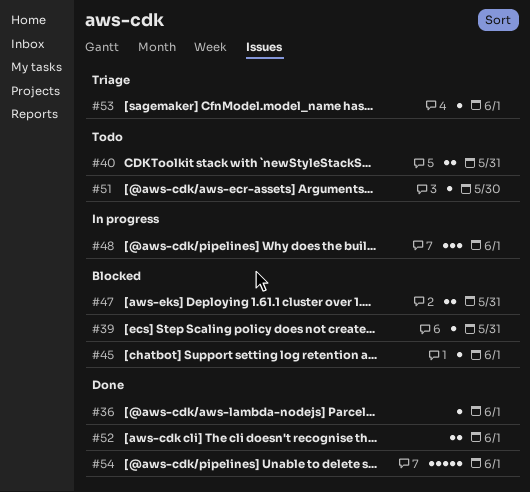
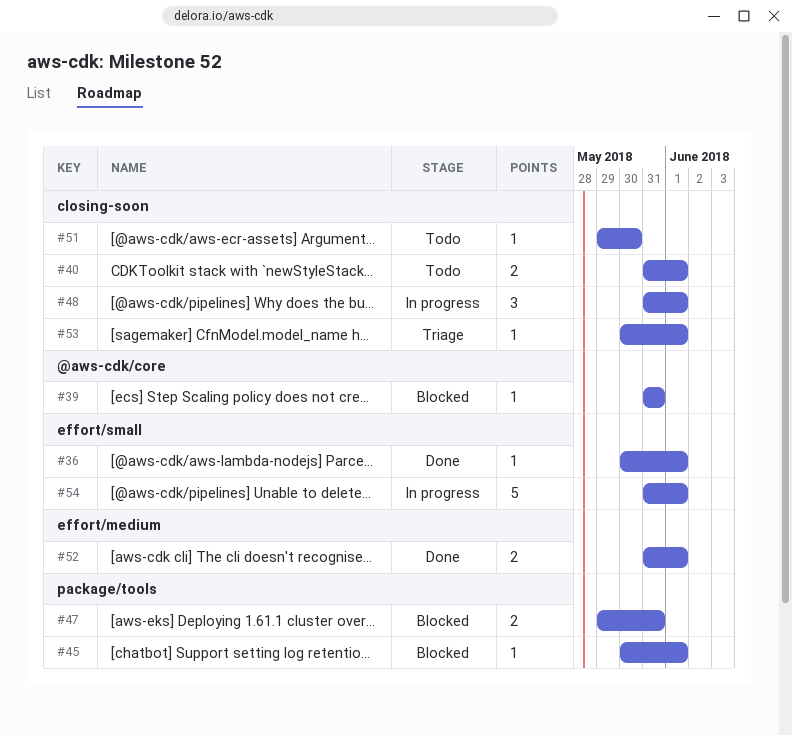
#40, due: May 31 -> Jun 1
#54, status: Done -> In progress

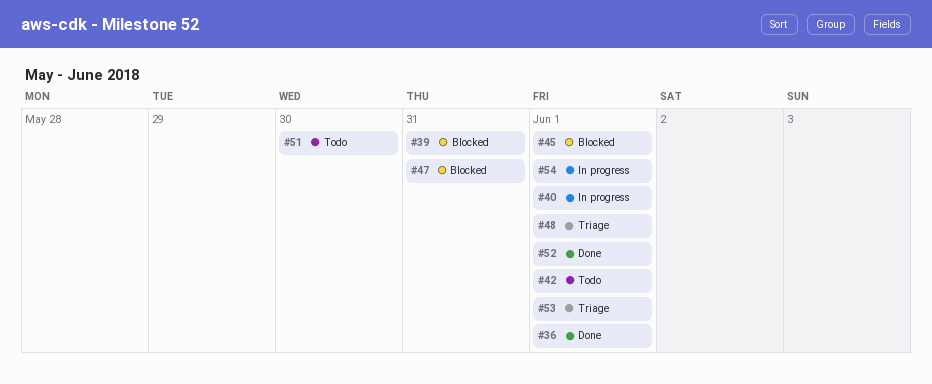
#40, status: Todo -> In progress
#42: none -> present
#48, status: In progress -> Triage

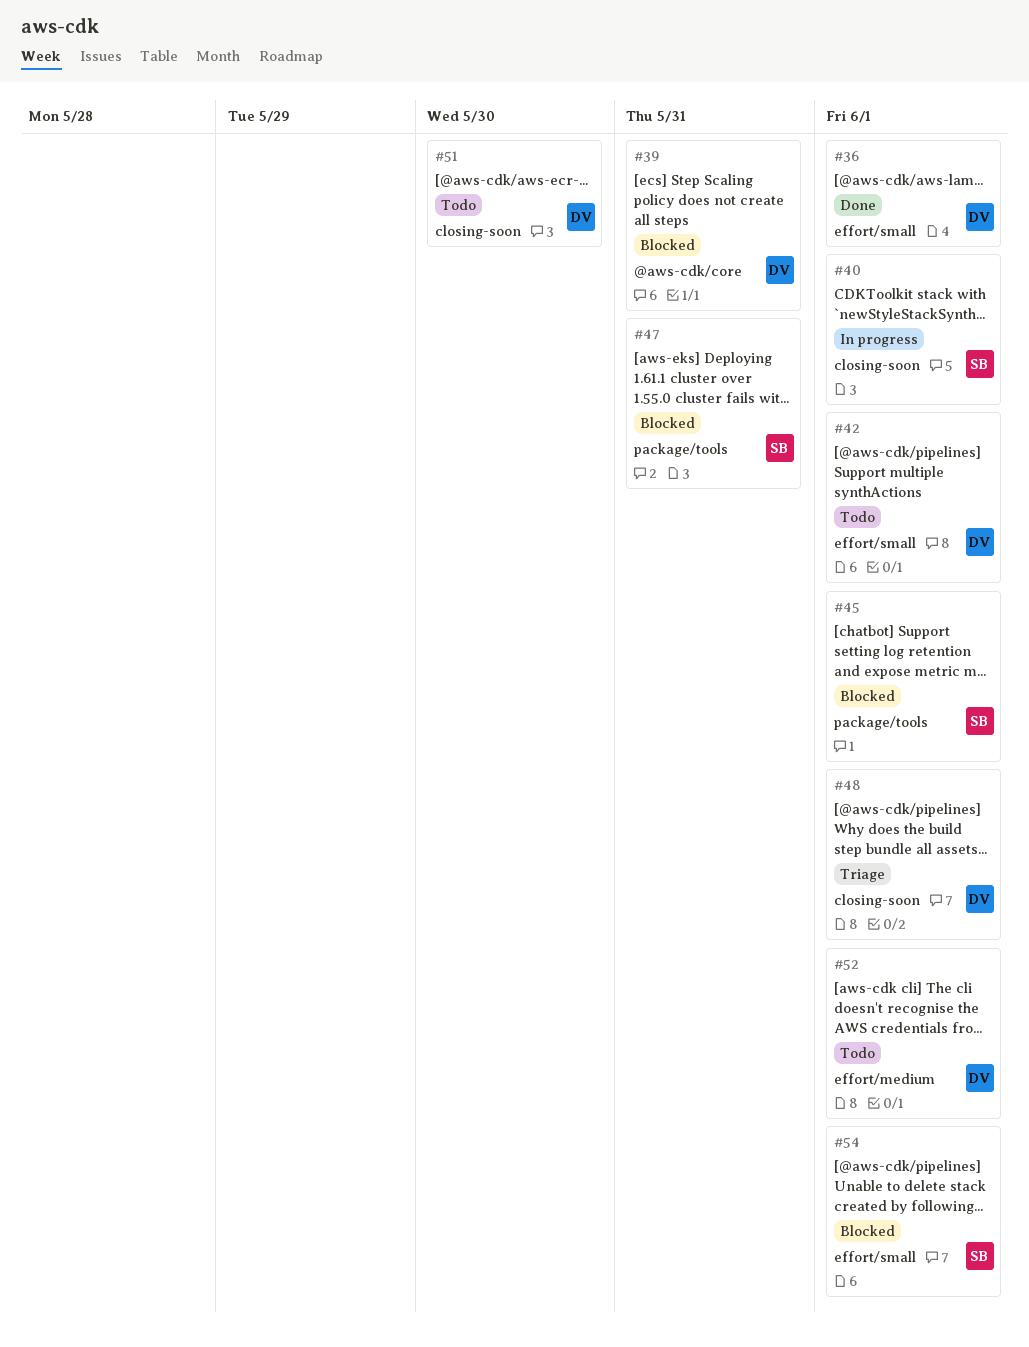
#52, status: Done -> Todo
#53: present -> none
#54, status: In progress -> Blocked

